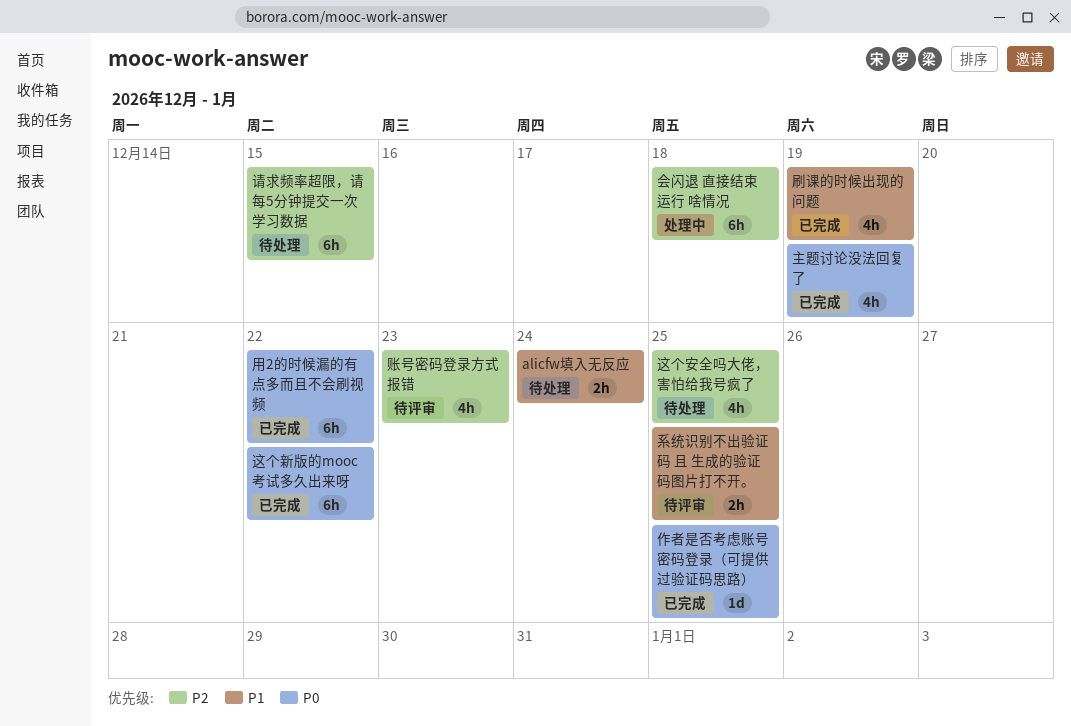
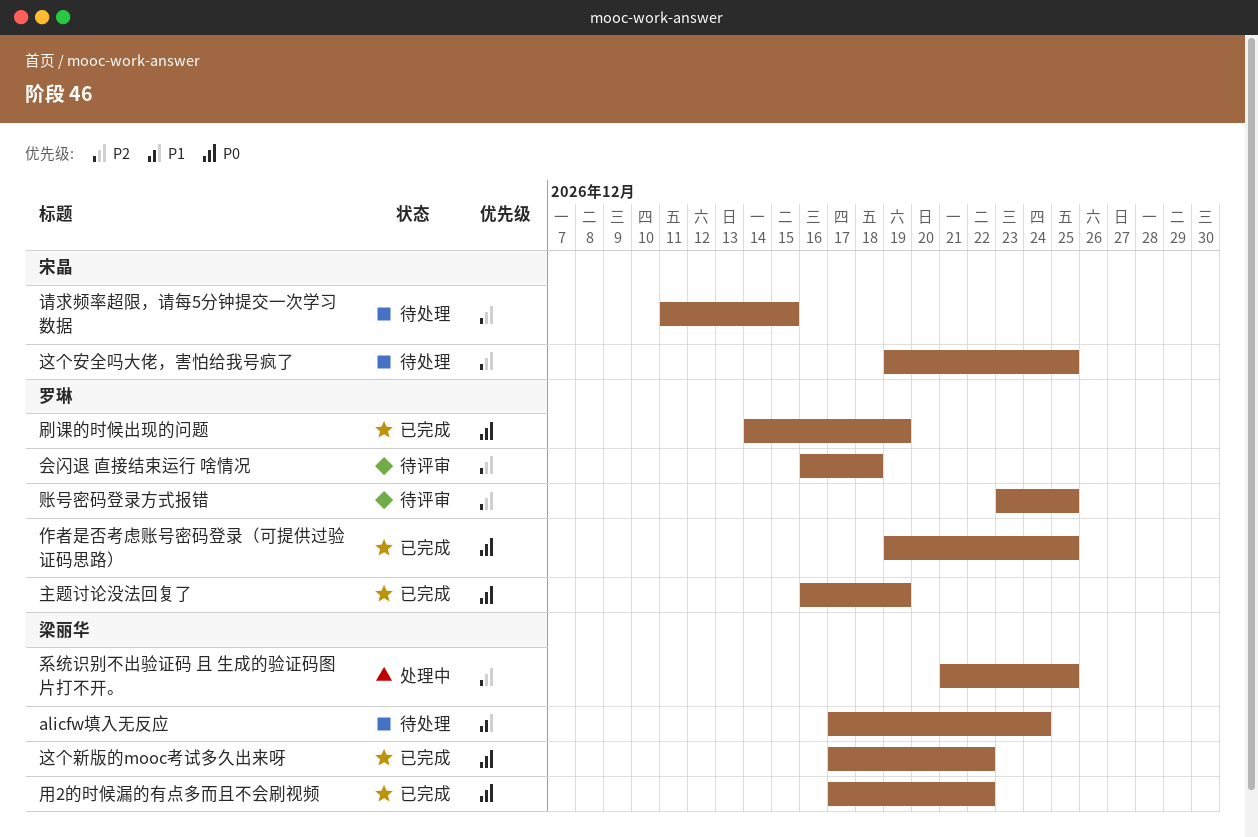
会闪退 直接结束运行 啥情况, status: 处理中 -> 待评审
刷课的时候出现的问题, priority: P1 -> P0
系统识别不出验证码 且 生成的验证码图片打不开。, status: 待评审 -> 处理中
系统识别不出验证码 且 生成的验证码图片打不开。, priority: P1 -> P2
账号密码登录方式报错, due: Dec 23 -> Dec 25

